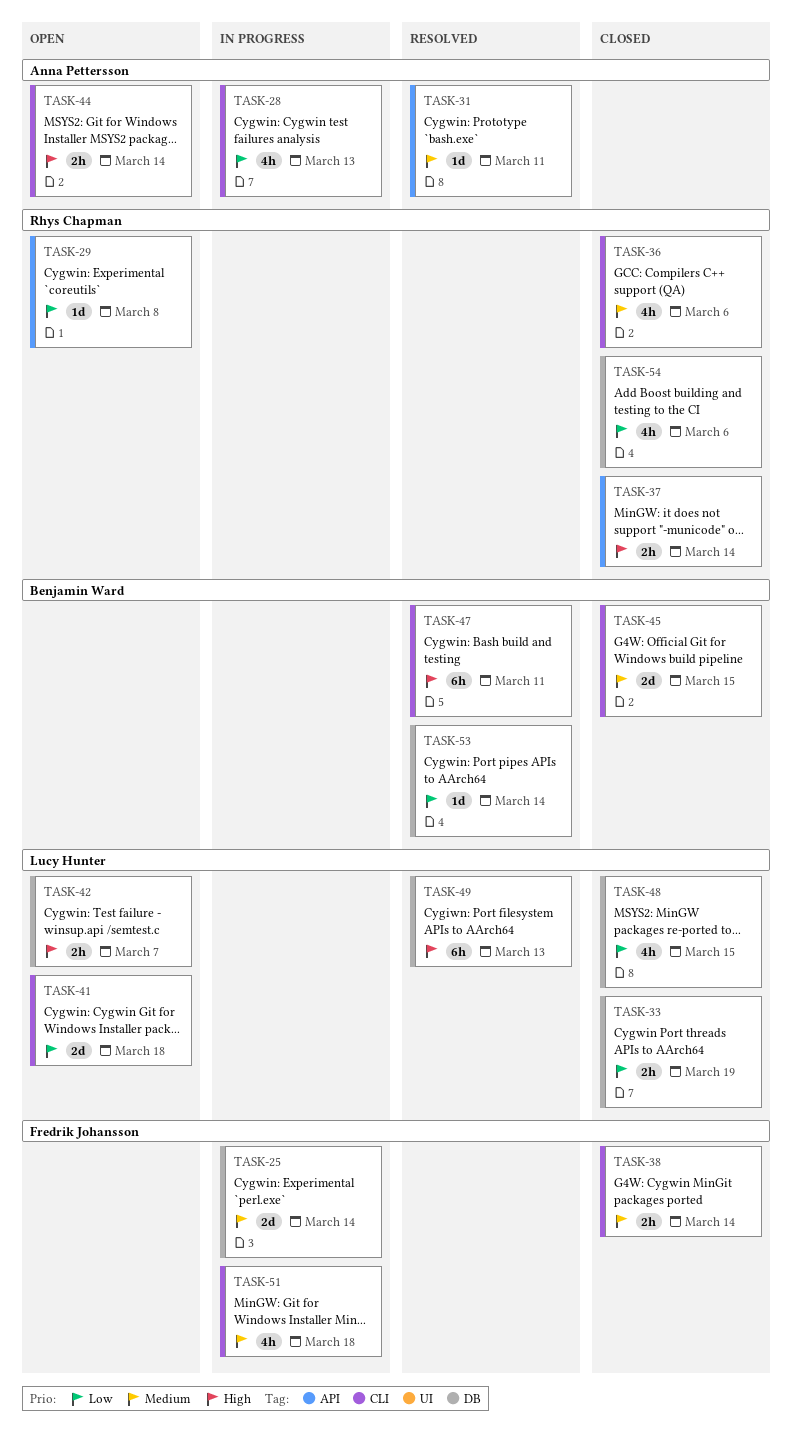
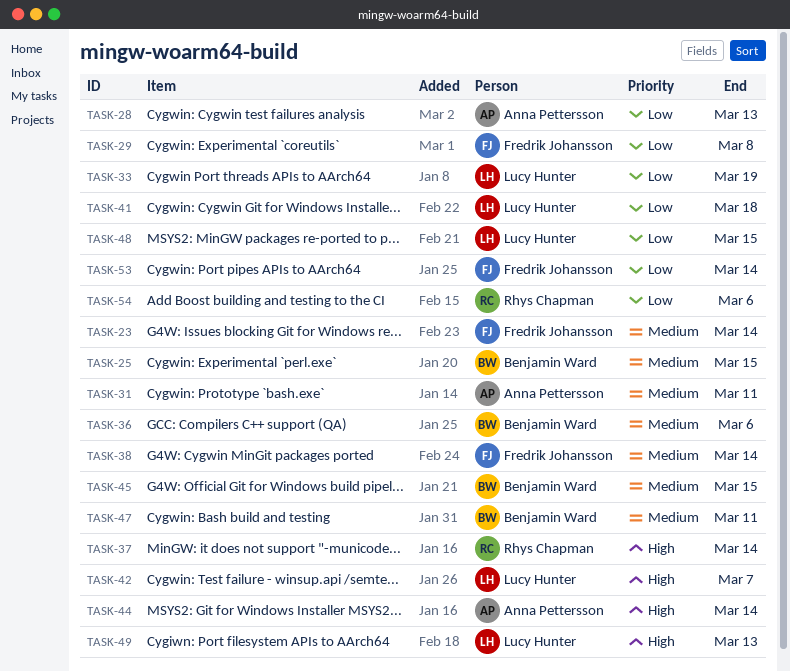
TASK-23: none -> present
TASK-25, owner: Fredrik Johansson -> Benjamin Ward
TASK-25, due: Mar 14 -> Mar 15
TASK-29, owner: Rhys Chapman -> Fredrik Johansson
TASK-36, owner: Rhys Chapman -> Benjamin Ward
TASK-47, priority: High -> Medium
TASK-51: present -> none
TASK-53, owner: Benjamin Ward -> Fredrik Johansson

